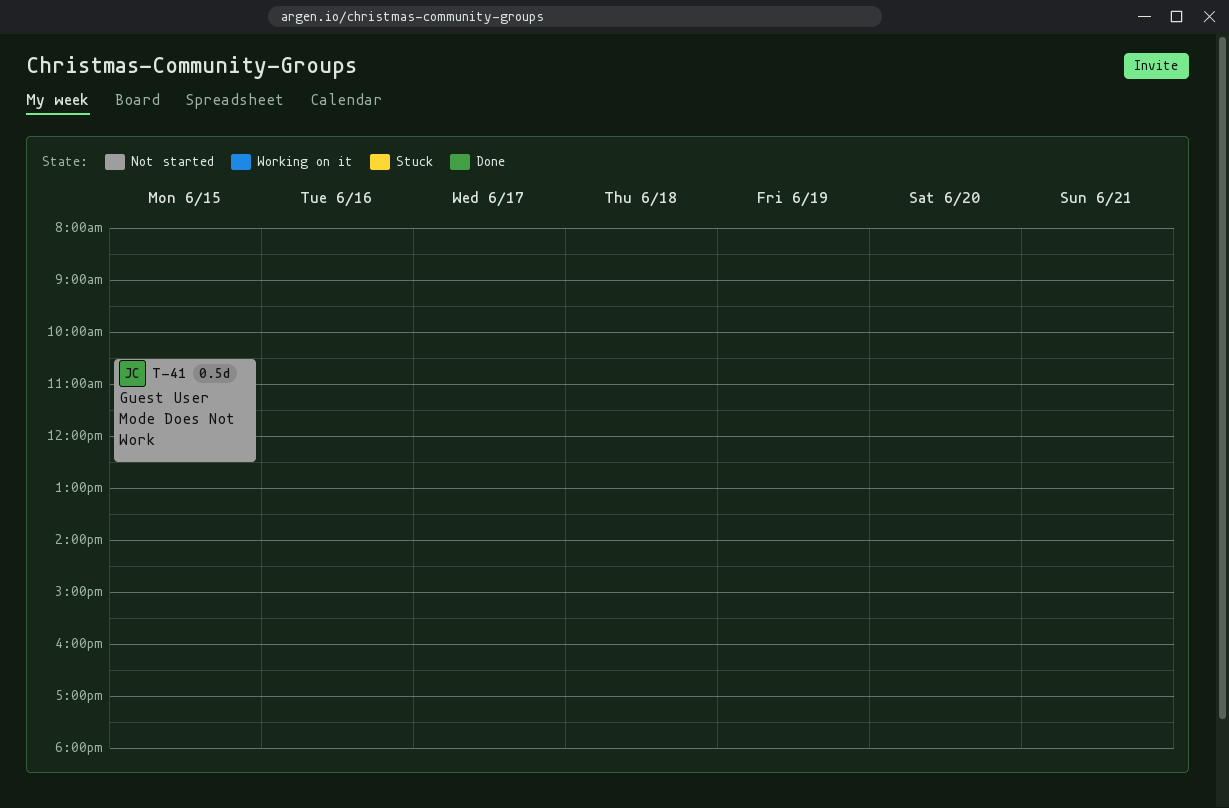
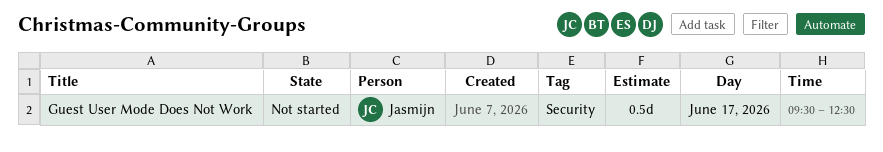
Guest User Mode Does Not Work, day: Jun 15 -> Jun 17
Guest User Mode Does Not Work, begins: 10:30 -> 09:30

